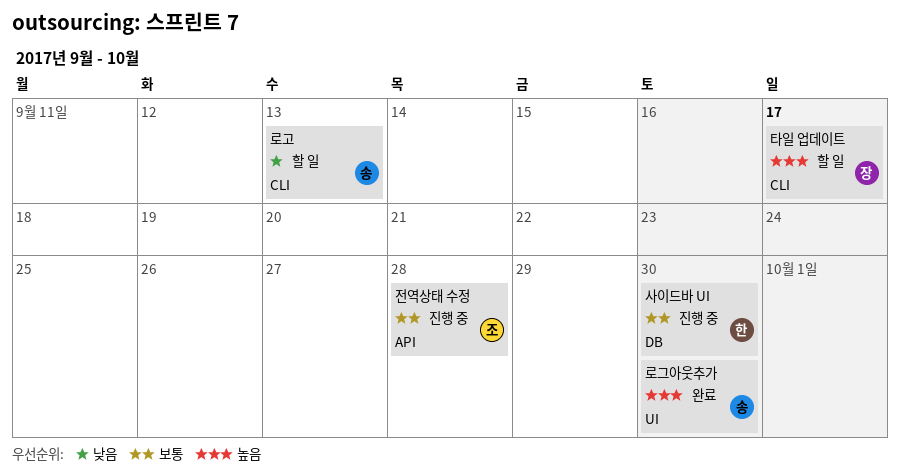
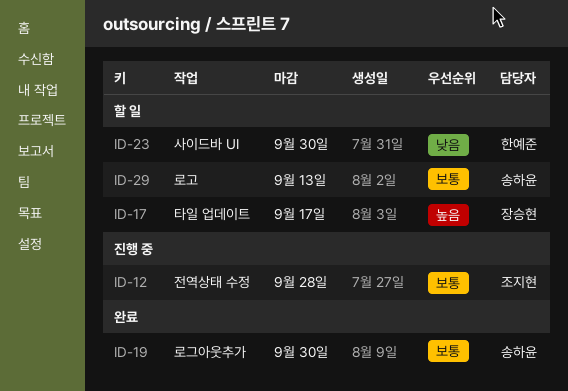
로고, priority: 낮음 -> 보통
로그아웃추가, priority: 높음 -> 보통
사이드바 UI, status: 진행 중 -> 할 일
사이드바 UI, priority: 보통 -> 낮음

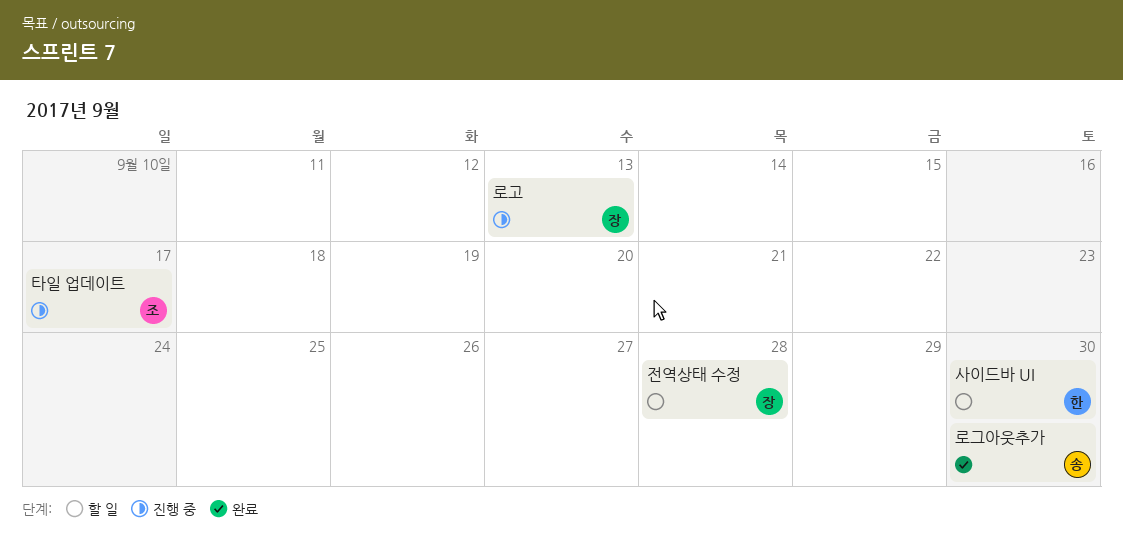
로고, status: 할 일 -> 진행 중
로고, owner: 송하윤 -> 장승현
전역상태 수정, status: 진행 중 -> 할 일
전역상태 수정, owner: 조지현 -> 장승현
타일 업데이트, status: 할 일 -> 진행 중
타일 업데이트, owner: 장승현 -> 조지현

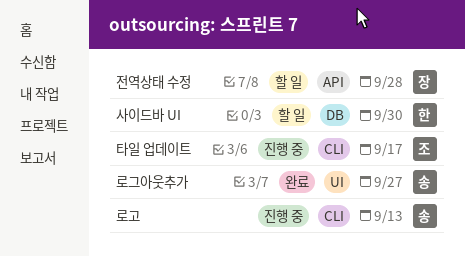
로고, owner: 장 -> 송
로그아웃추가, due: Sep 30 -> Sep 27

